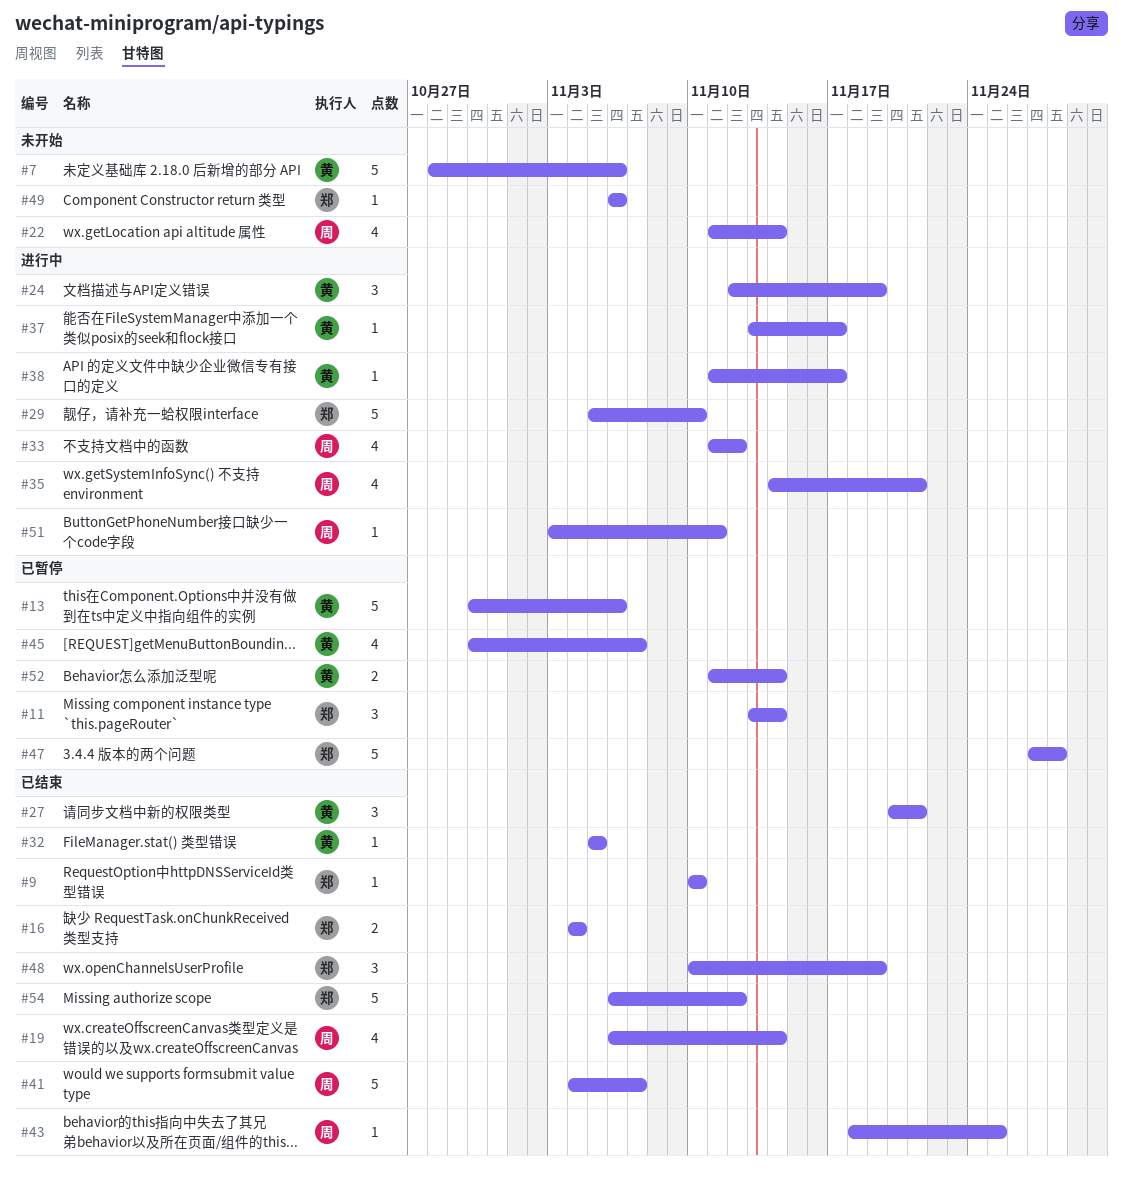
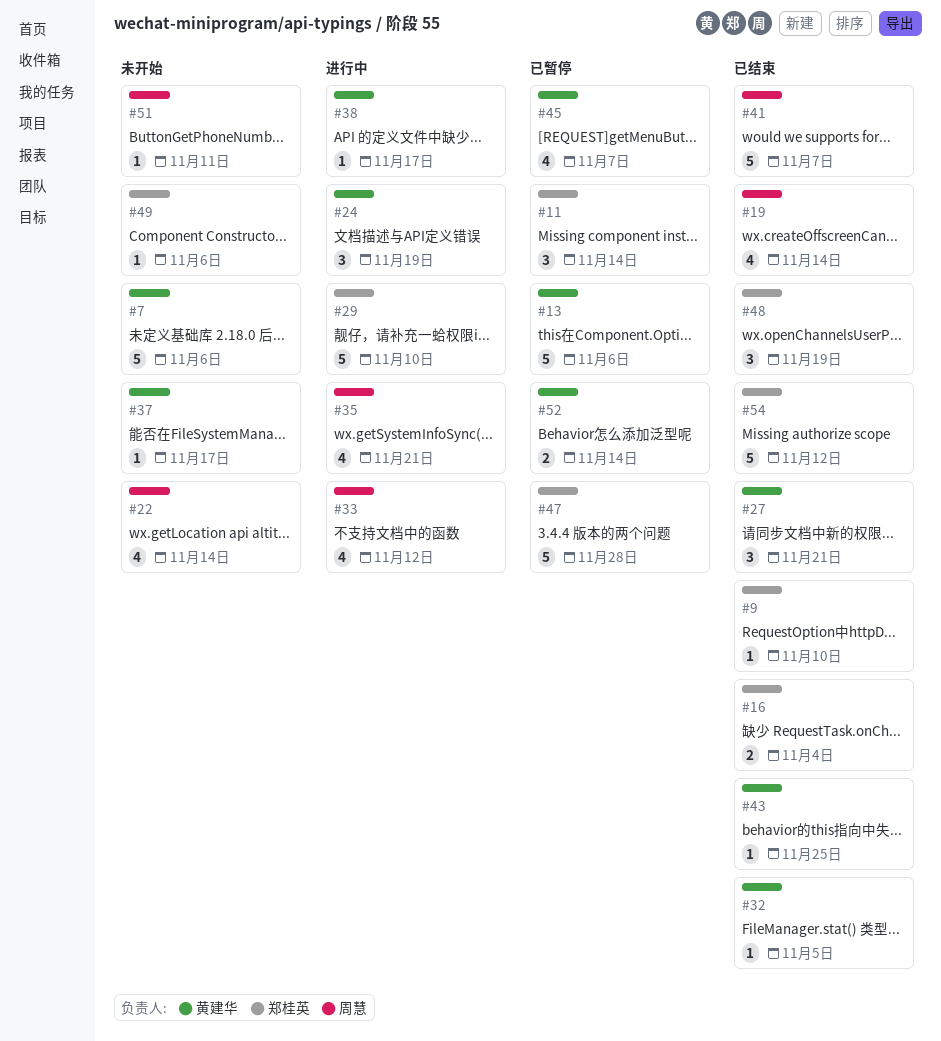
#37, status: 进行中 -> 未开始
#43, owner: 周慧 -> 黄建华
#51, status: 进行中 -> 未开始

